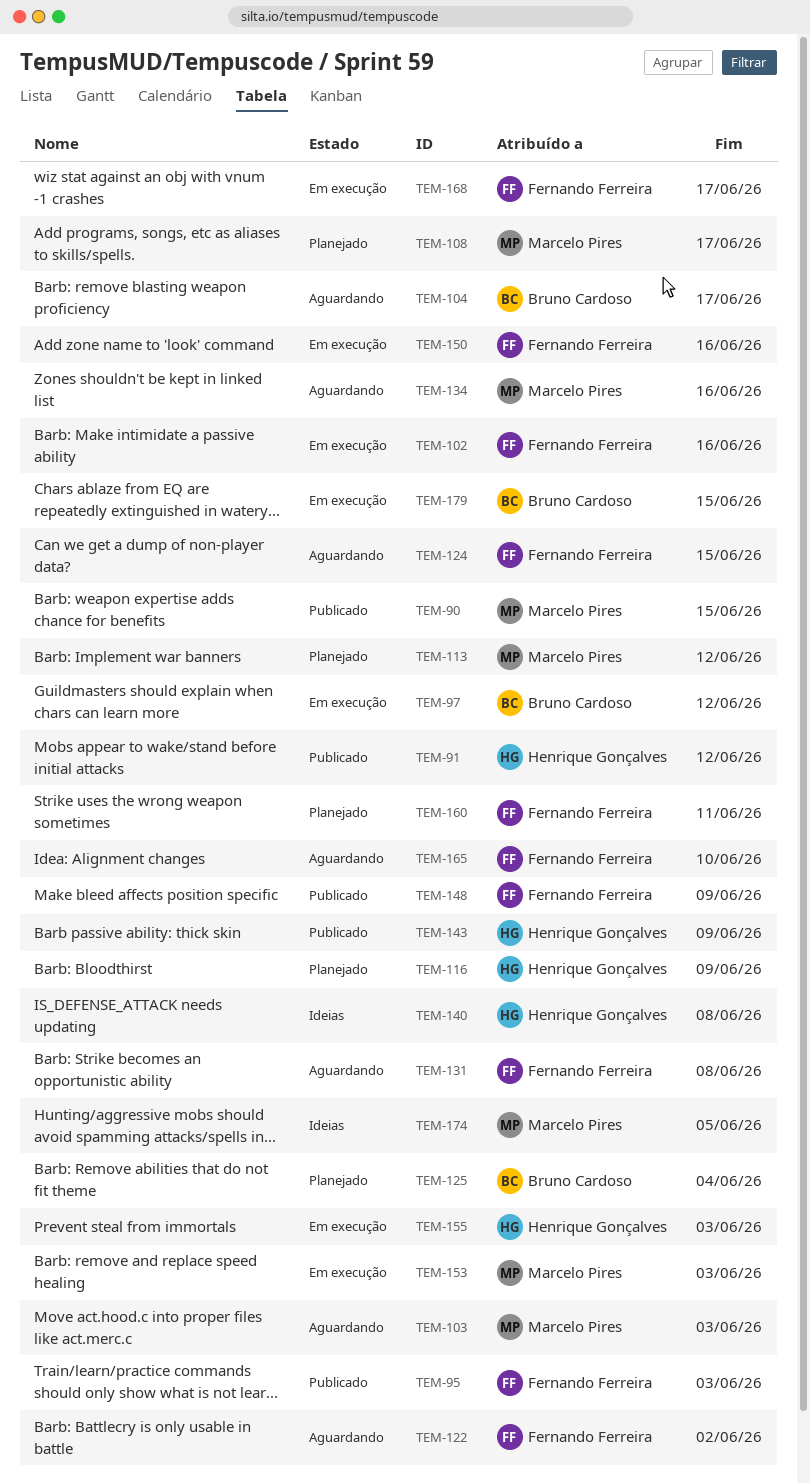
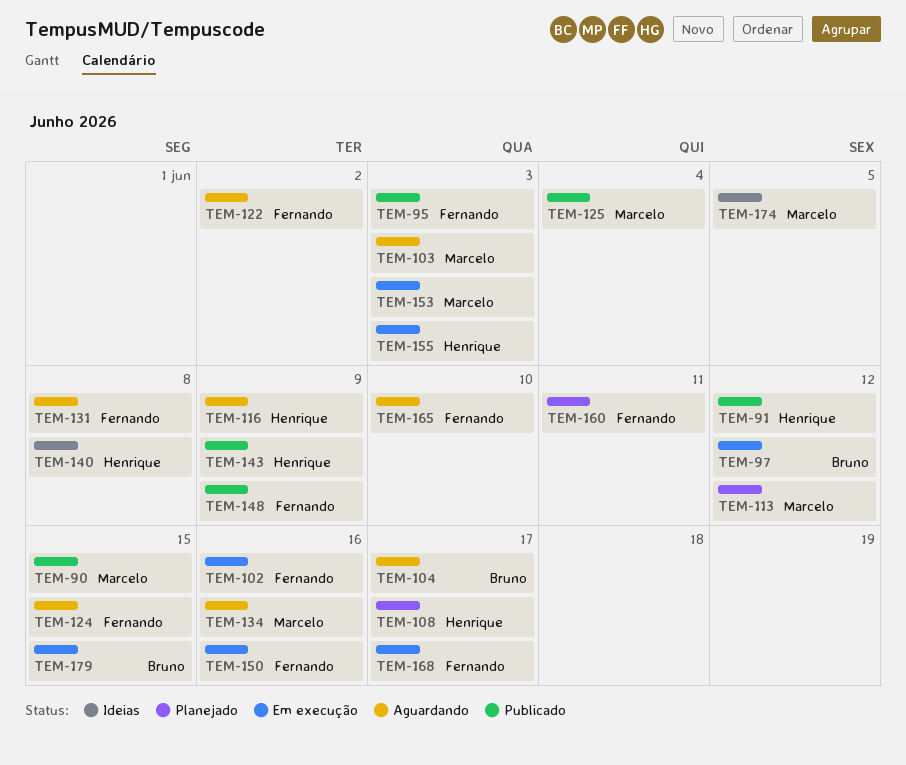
TEM-108, owner: Marcelo Pires -> Henrique Gonçalves
TEM-116, status: Planejado -> Aguardando
TEM-125, status: Planejado -> Publicado
TEM-125, owner: Bruno Cardoso -> Marcelo Pires

